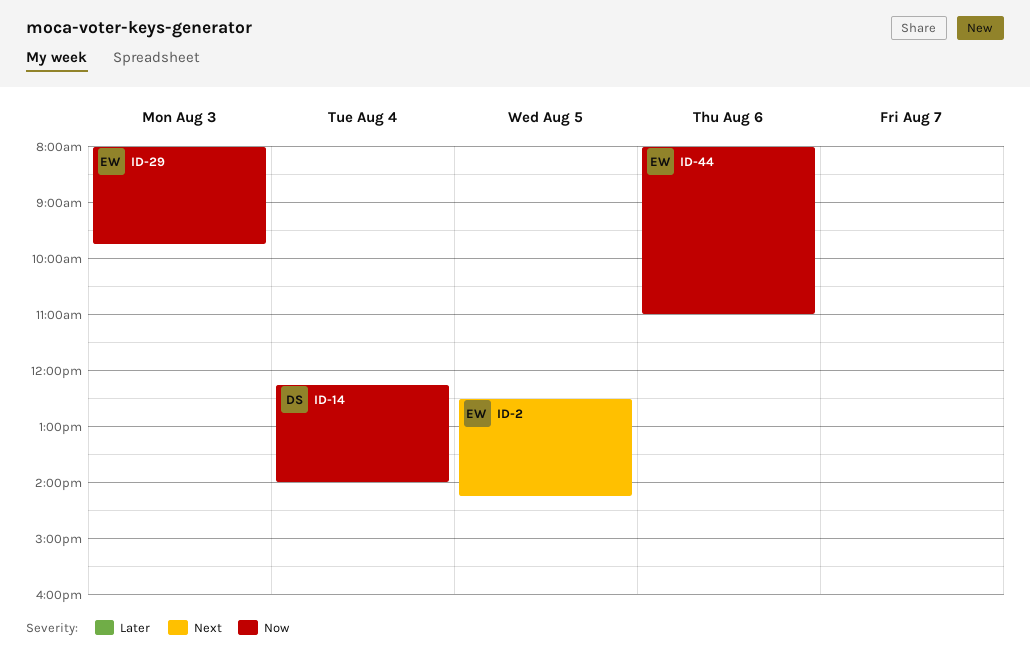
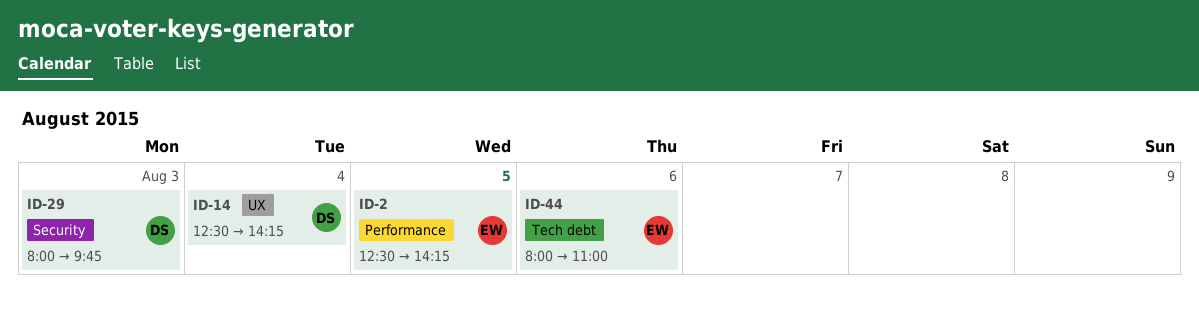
ID-14, begins: 12:15 -> 12:30
ID-14, ends: 14:00 -> 14:15
ID-29, owner: EW -> DS

